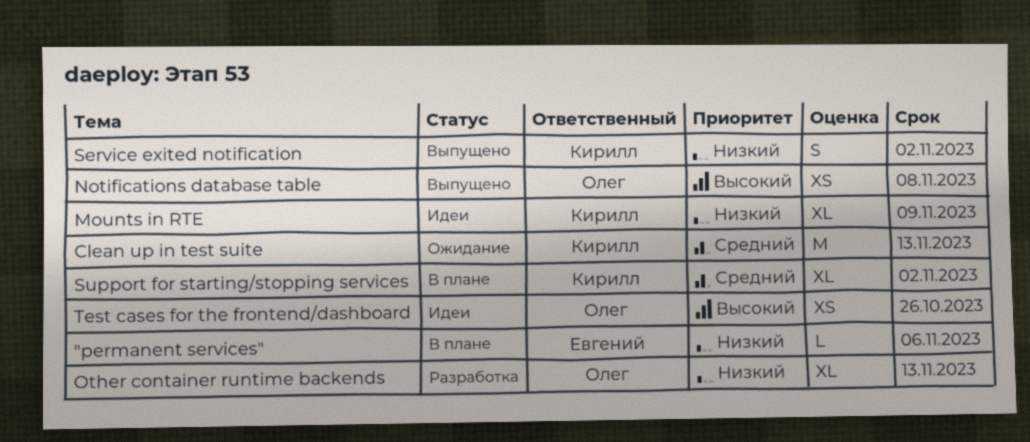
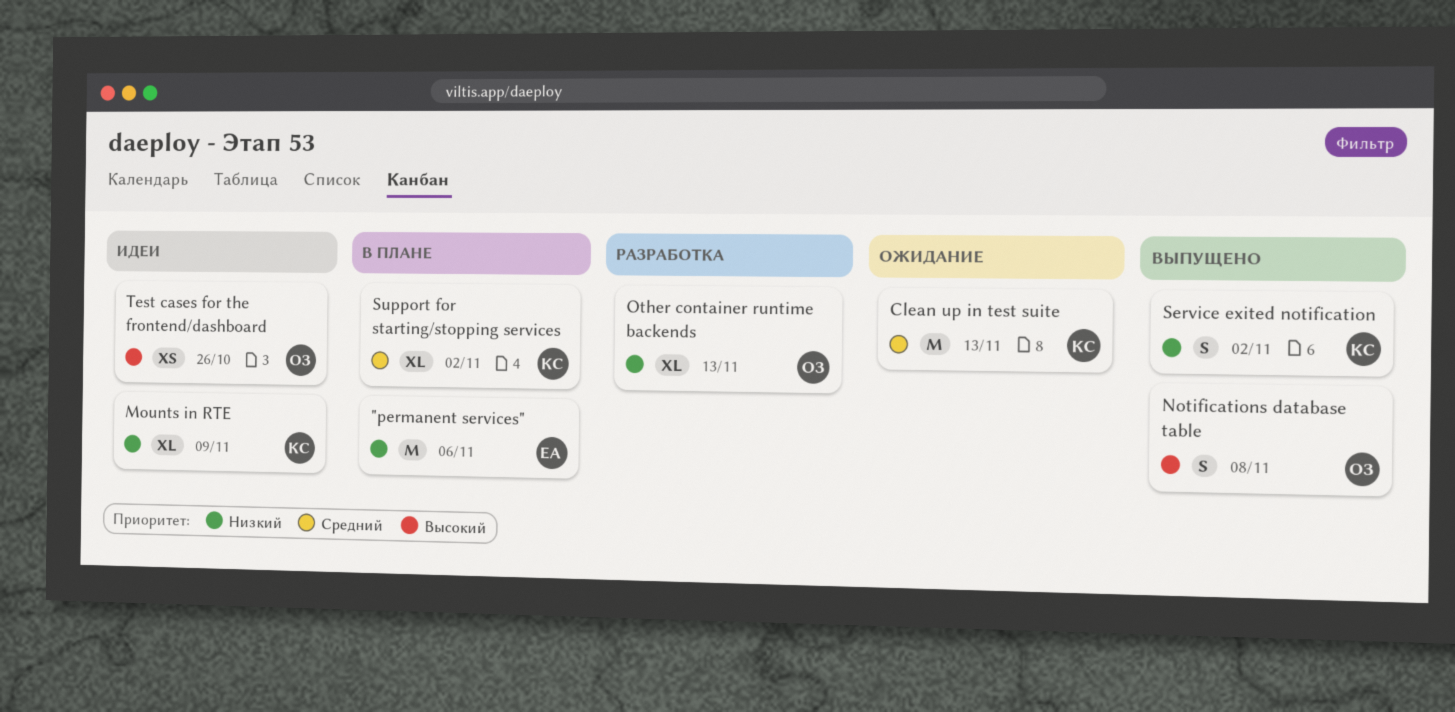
"permanent services", estimate: L -> M
Notifications database table, estimate: XS -> S

